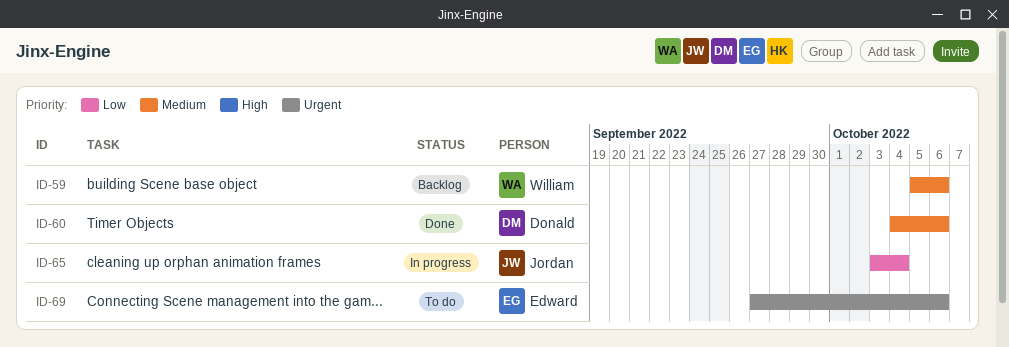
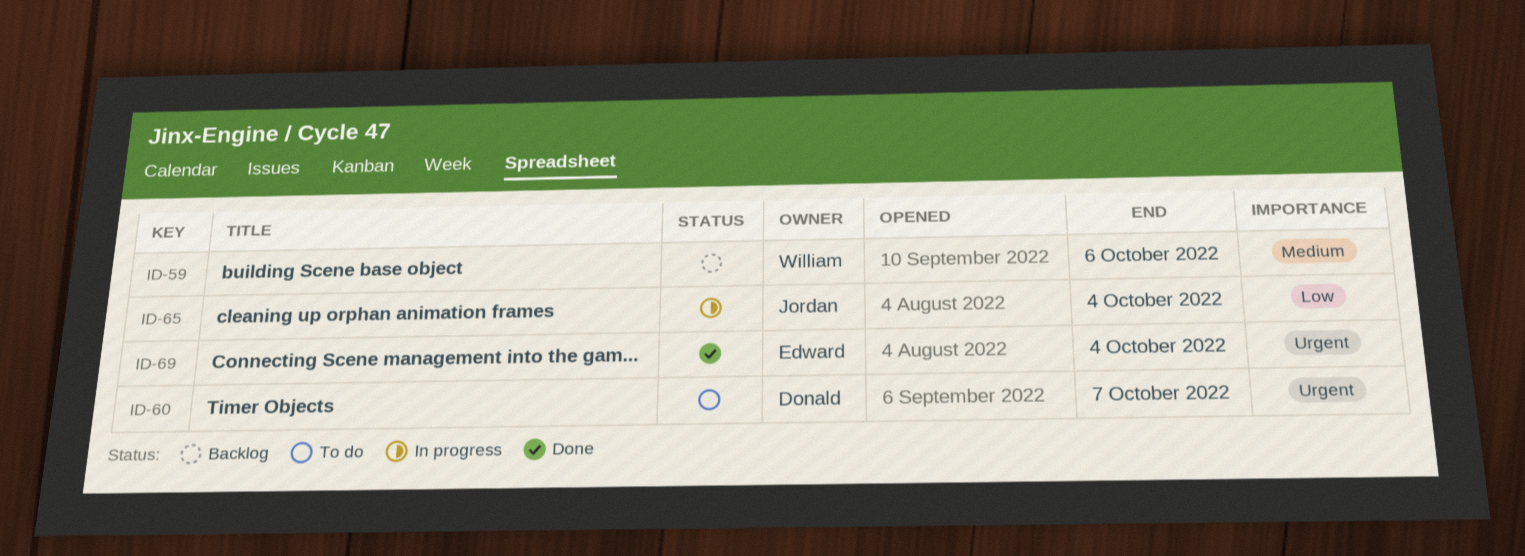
ID-60, status: Done -> To do
ID-60, priority: Medium -> Urgent
ID-60, due: Oct 6 -> Oct 7
ID-69, status: To do -> Done
ID-69, due: Oct 6 -> Oct 4

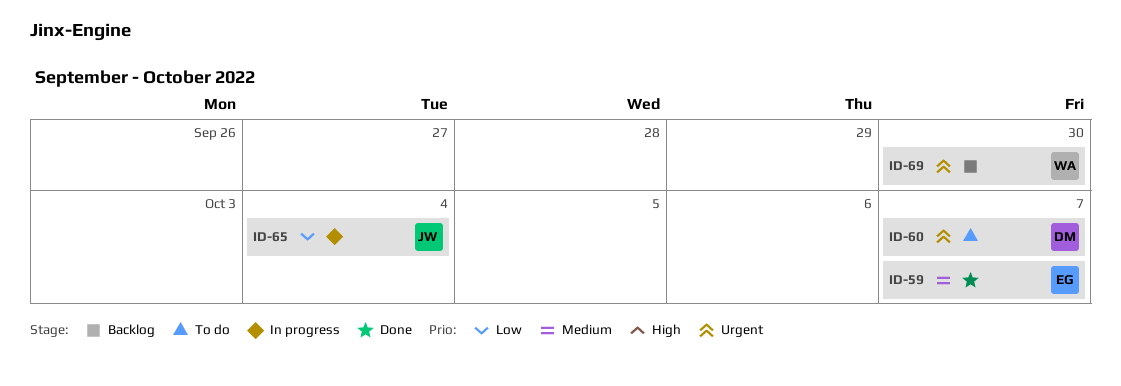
ID-59, status: Backlog -> Done
ID-59, owner: William -> Edward
ID-59, due: Oct 6 -> Oct 7
ID-69, status: Done -> Backlog
ID-69, owner: Edward -> William
ID-69, due: Oct 4 -> Sep 30

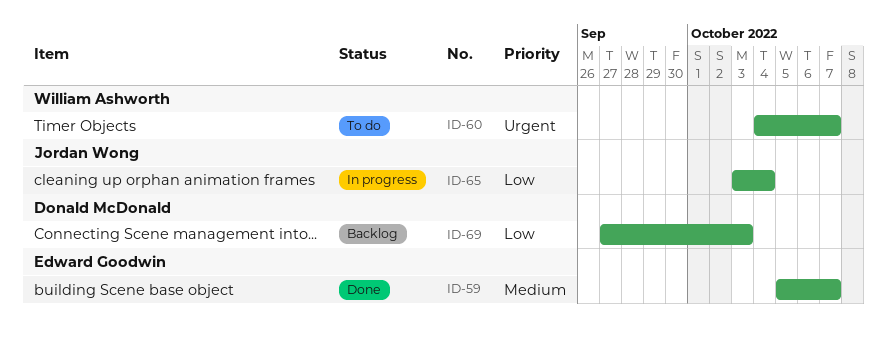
ID-60, owner: Donald McDonald -> William Ashworth
ID-69, owner: William Ashworth -> Donald McDonald
ID-69, priority: Urgent -> Low
ID-69, due: Sep 30 -> Oct 3

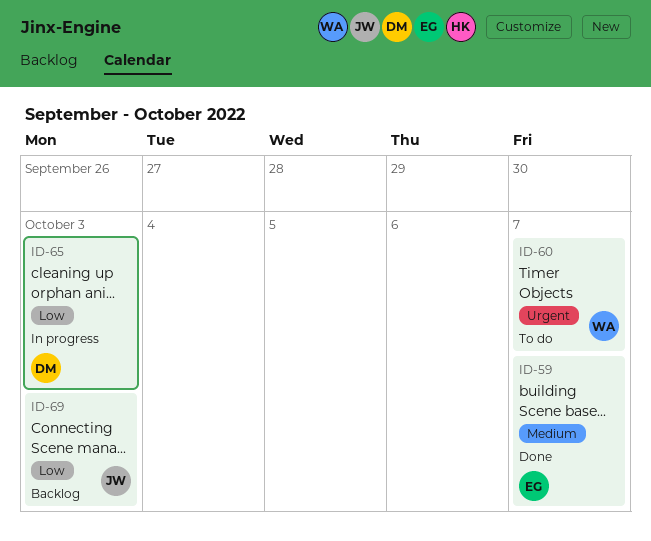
ID-65, owner: Jordan Wong -> Donald McDonald
ID-65, due: Oct 4 -> Oct 3
ID-69, owner: Donald McDonald -> Jordan Wong

